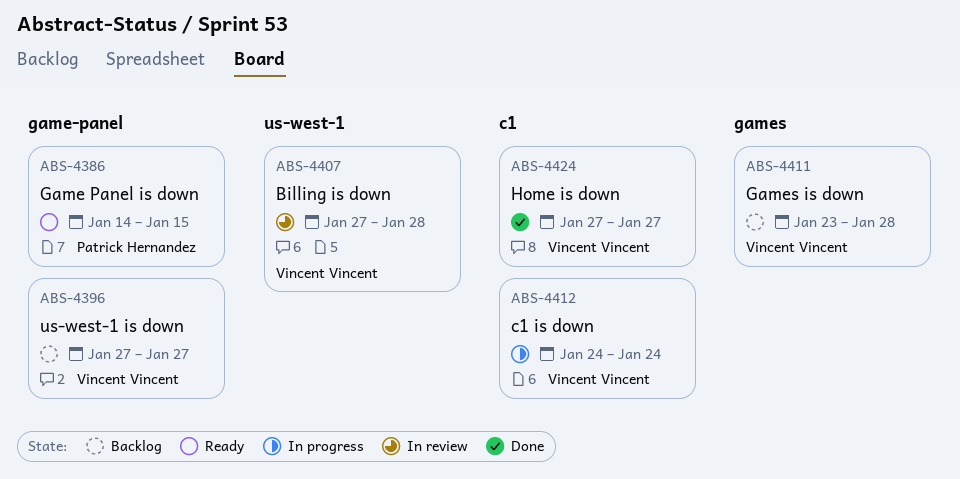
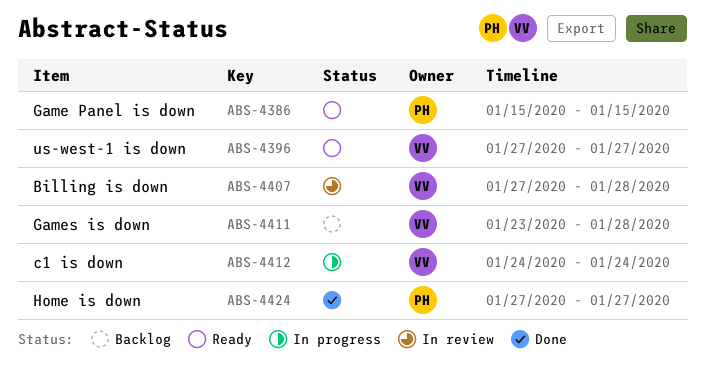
ABS-4386, start: Jan 14 -> Jan 15
ABS-4396, status: Backlog -> Ready
ABS-4424, owner: Vincent Vincent -> Patrick Hernandez

